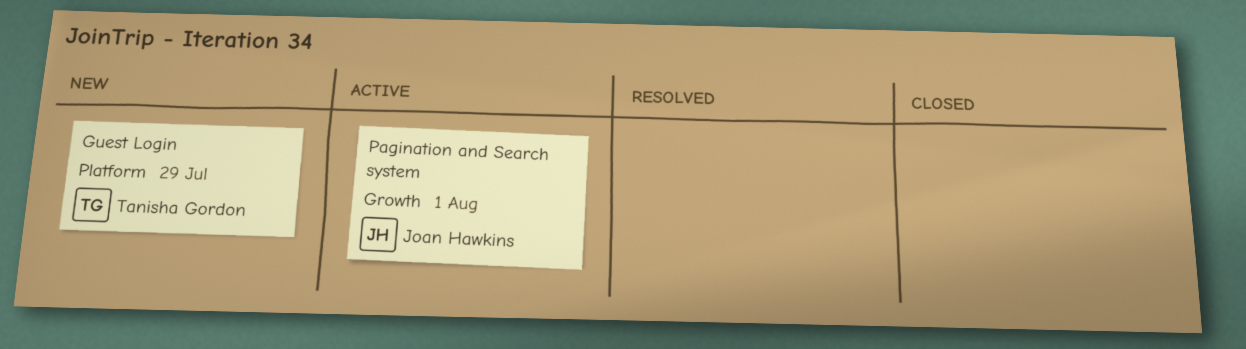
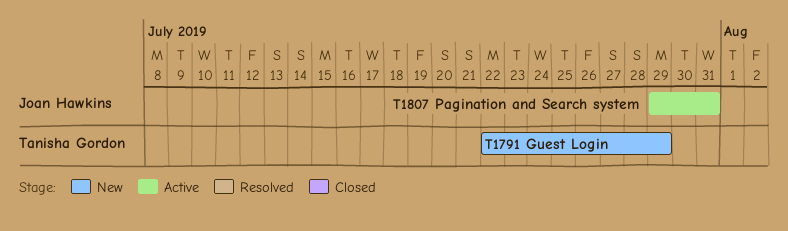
Pagination and Search system, due: Aug 1 -> Jul 31

